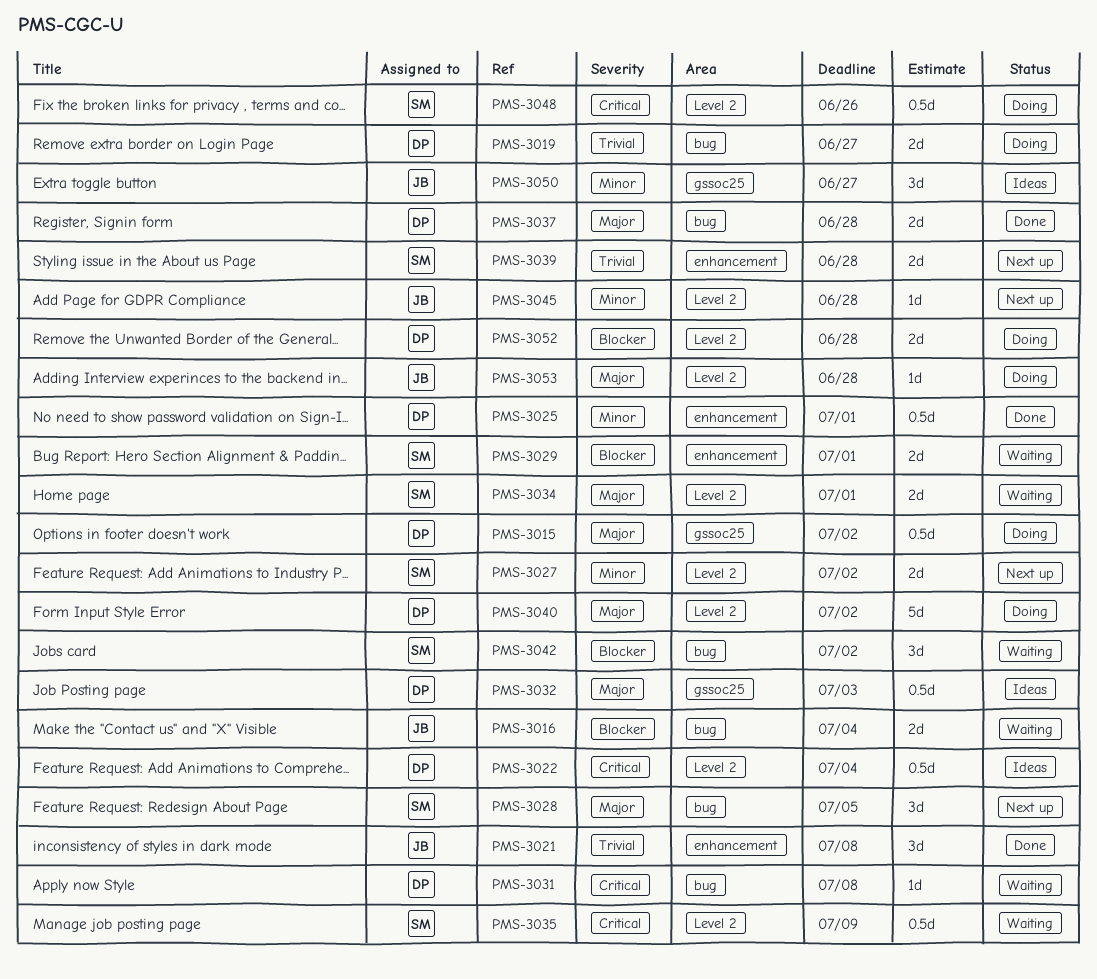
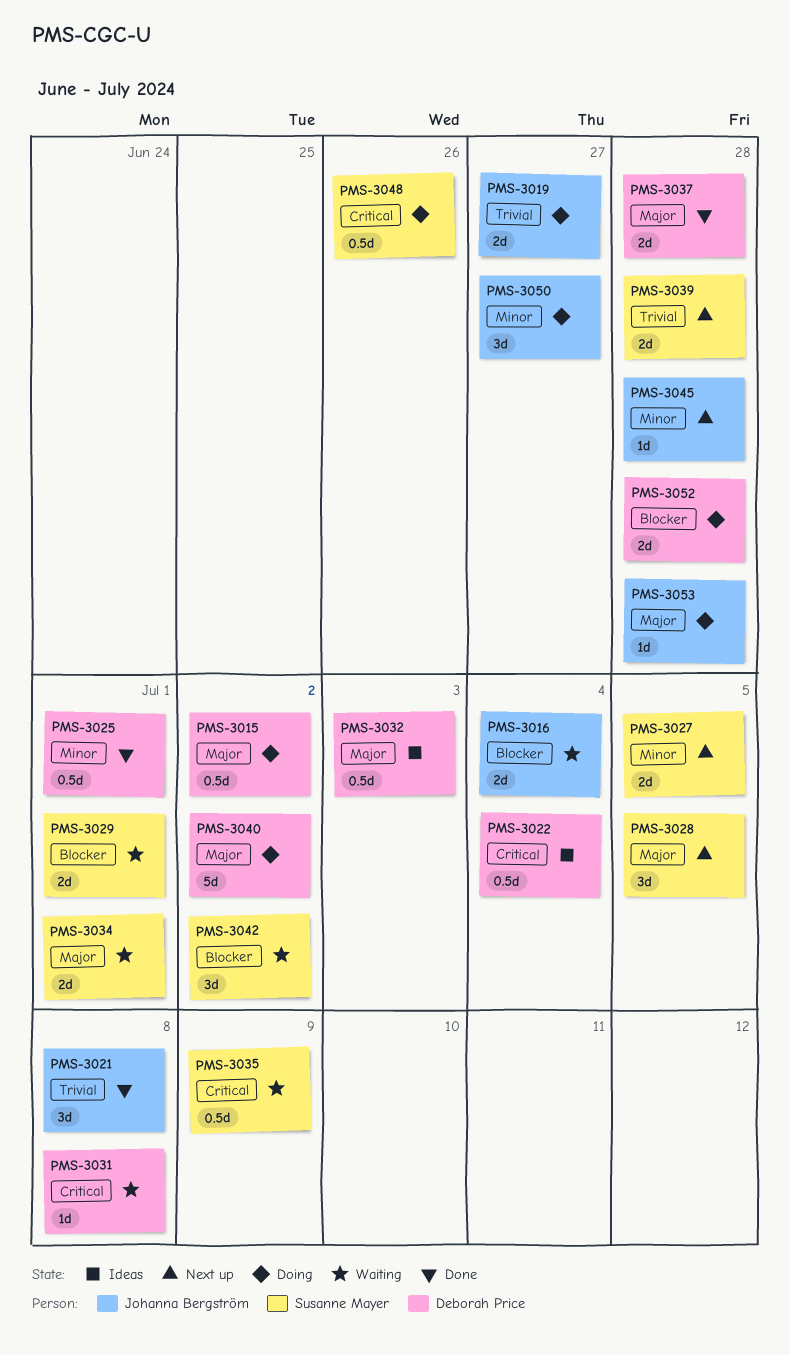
PMS-3019, owner: Deborah Price -> Johanna Bergström
PMS-3027, due: Jul 2 -> Jul 5
PMS-3050, status: Ideas -> Doing

